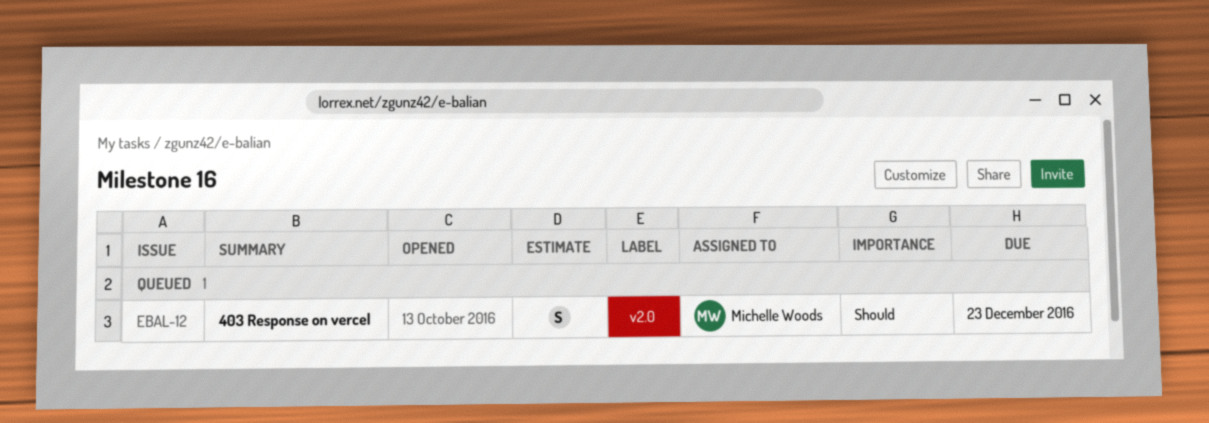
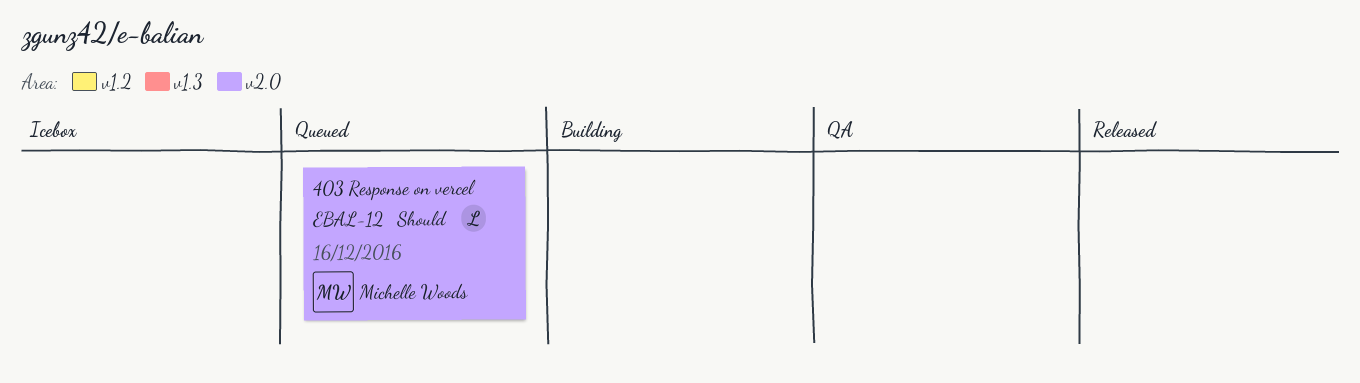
EBAL-12, estimate: S -> L
EBAL-12, due: Dec 23 -> Dec 16

